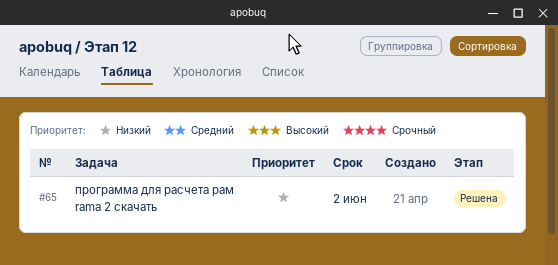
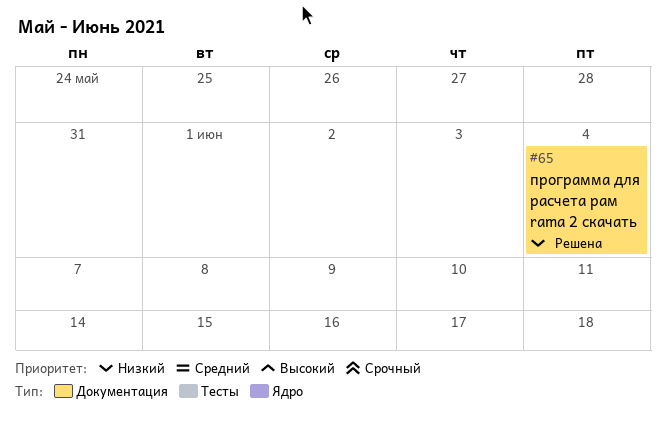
#65, due: Jun 2 -> Jun 4

